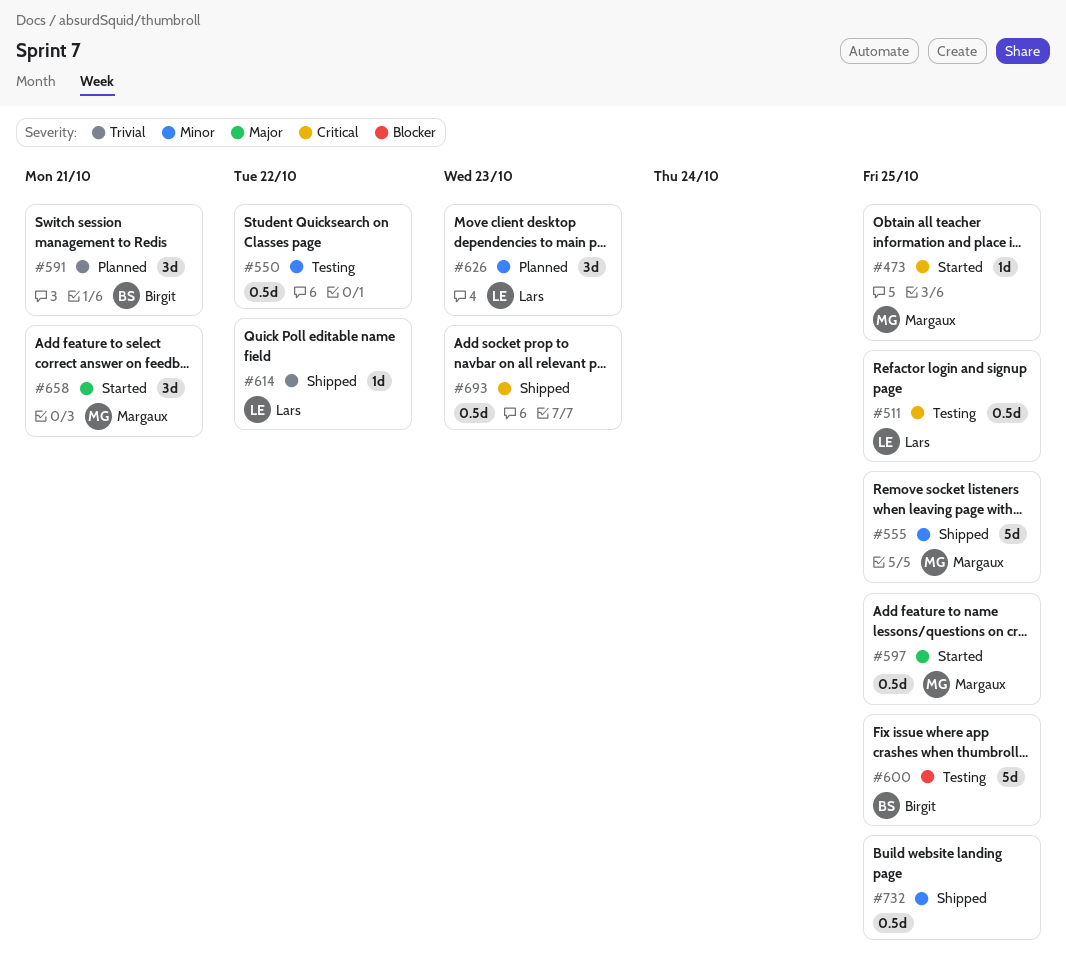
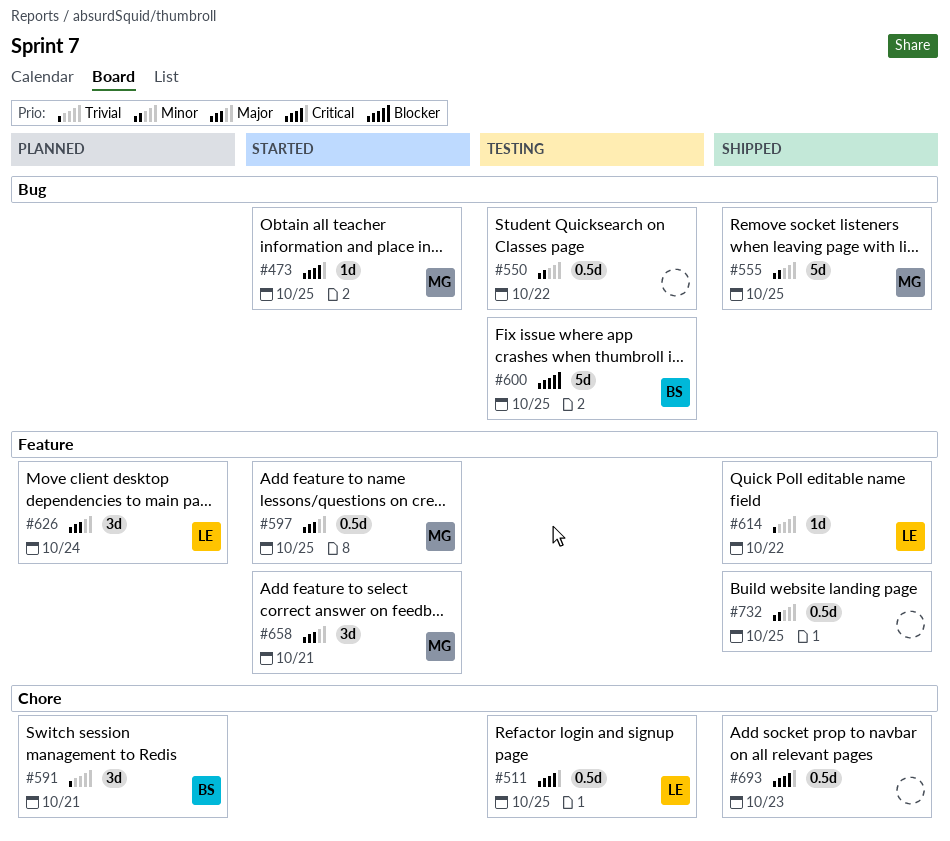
#626, priority: Minor -> Major
#626, due: Oct 23 -> Oct 24

